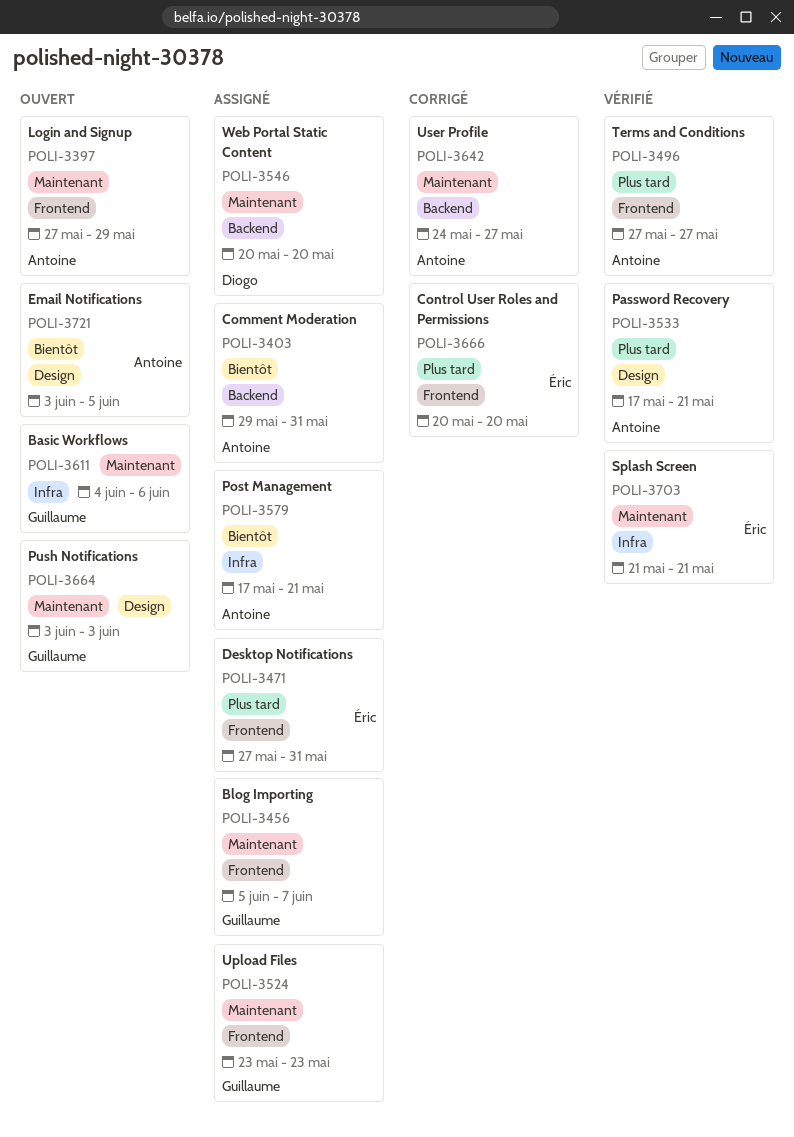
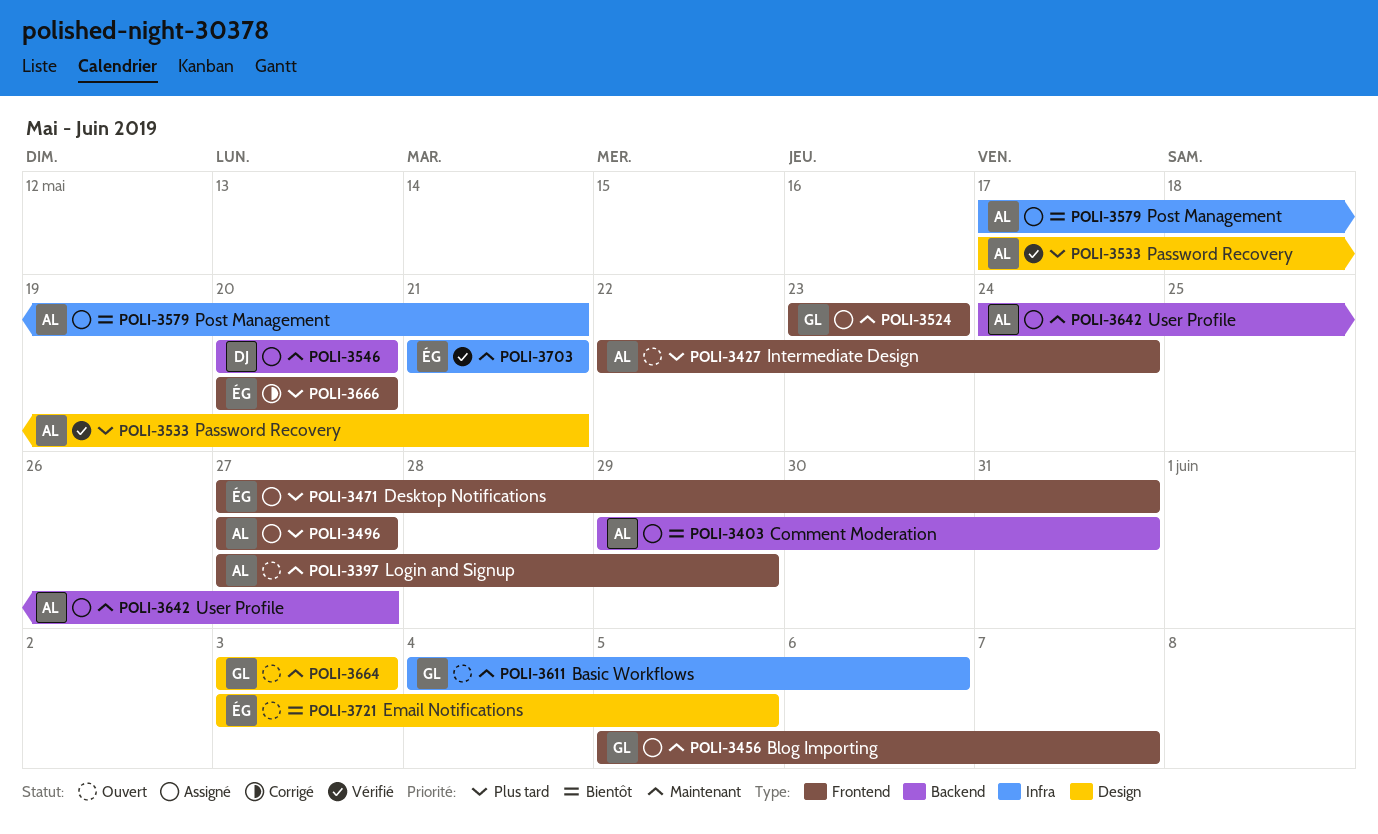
POLI-3427: none -> present
POLI-3496, status: Vérifié -> Assigné
POLI-3642, status: Corrigé -> Assigné
POLI-3721, owner: Antoine -> Éric

